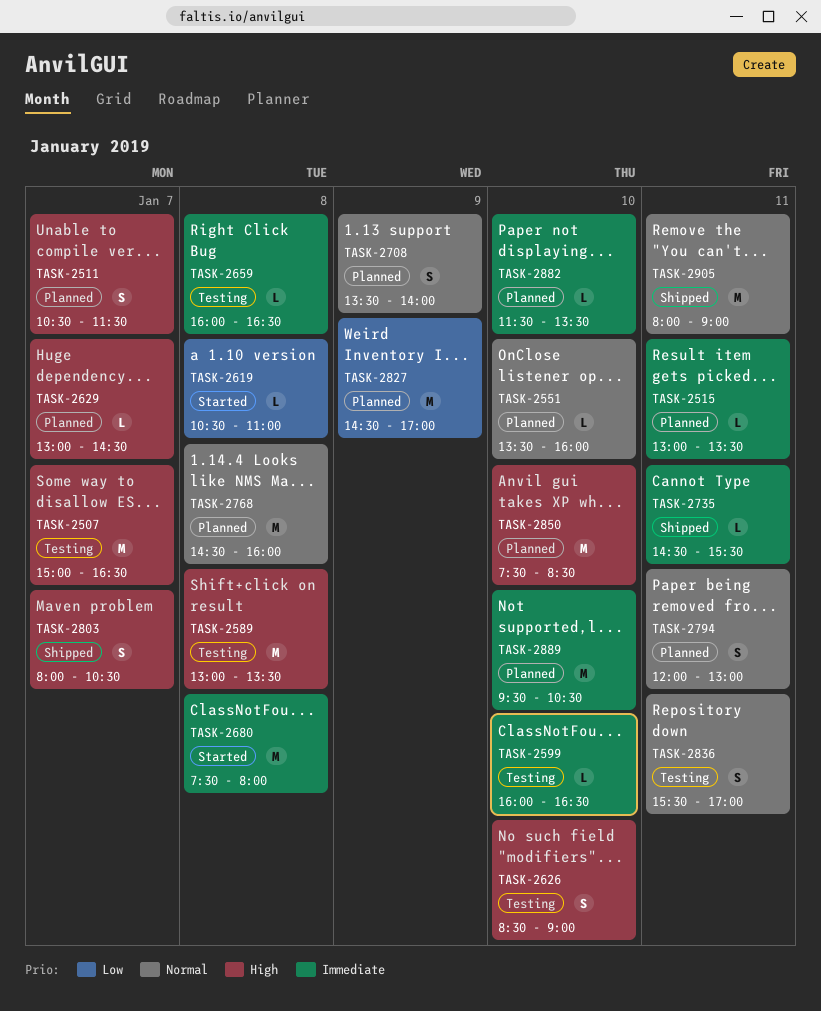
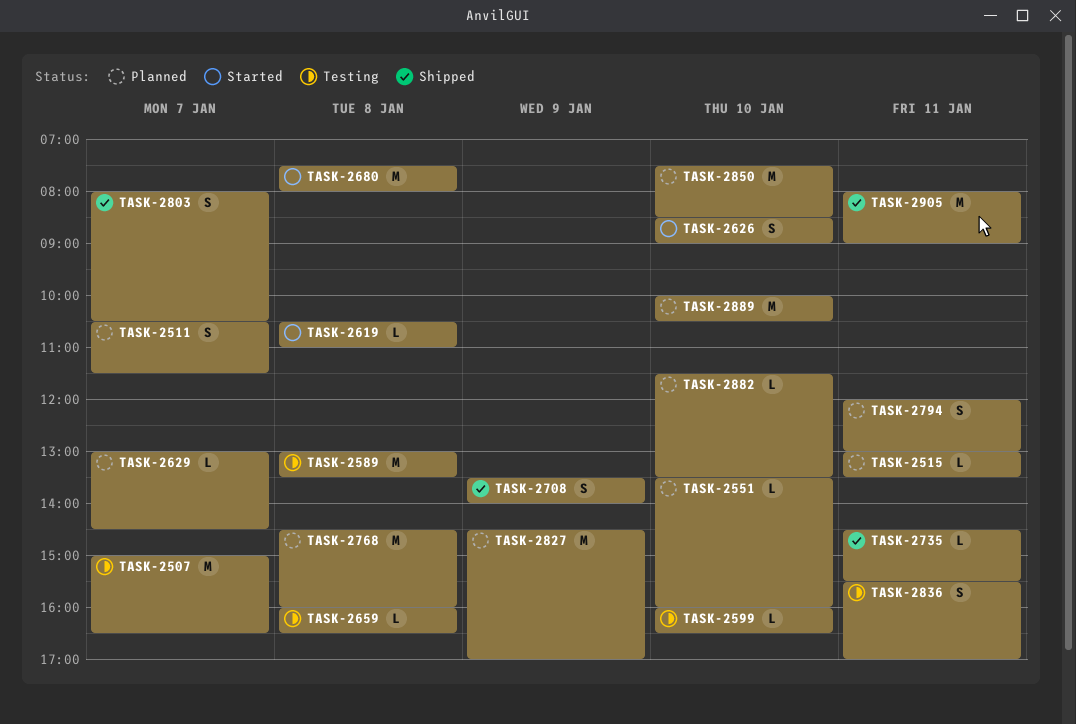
TASK-2626, status: Testing -> Started
TASK-2708, status: Planned -> Shipped
TASK-2889, begins: 09:30 -> 10:00

